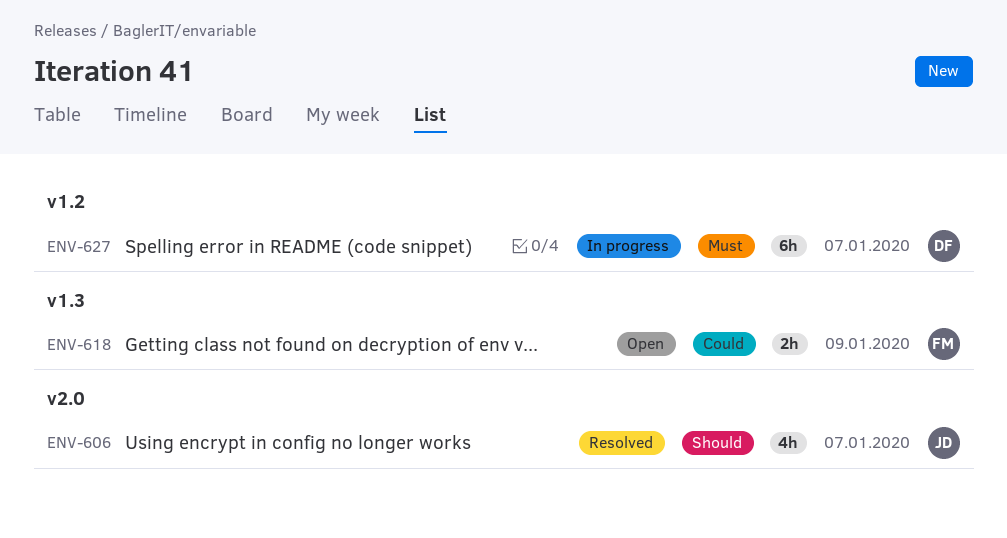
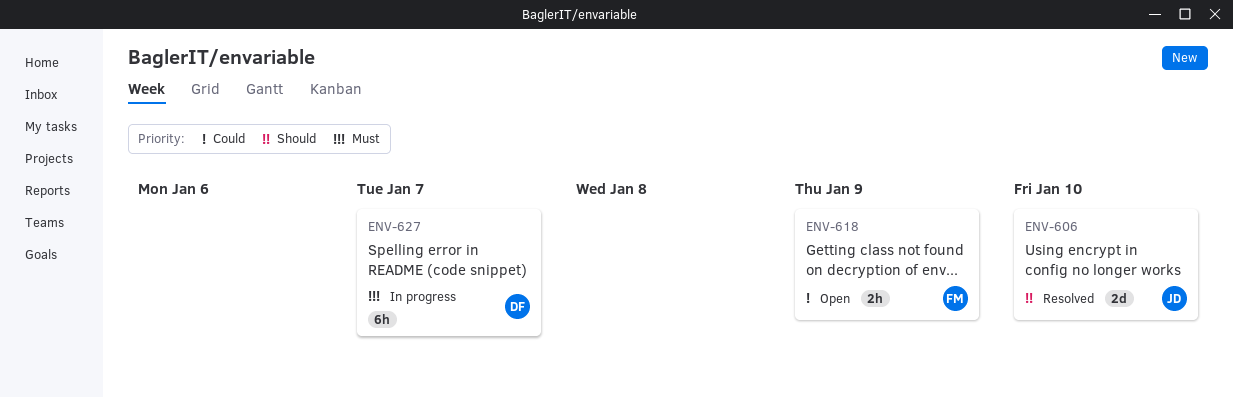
ENV-606, estimate: 4h -> 2d
ENV-606, due: Jan 7 -> Jan 10

